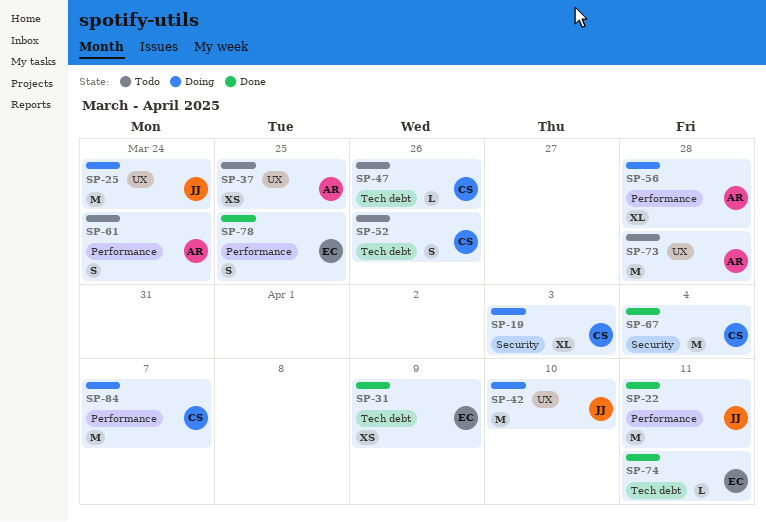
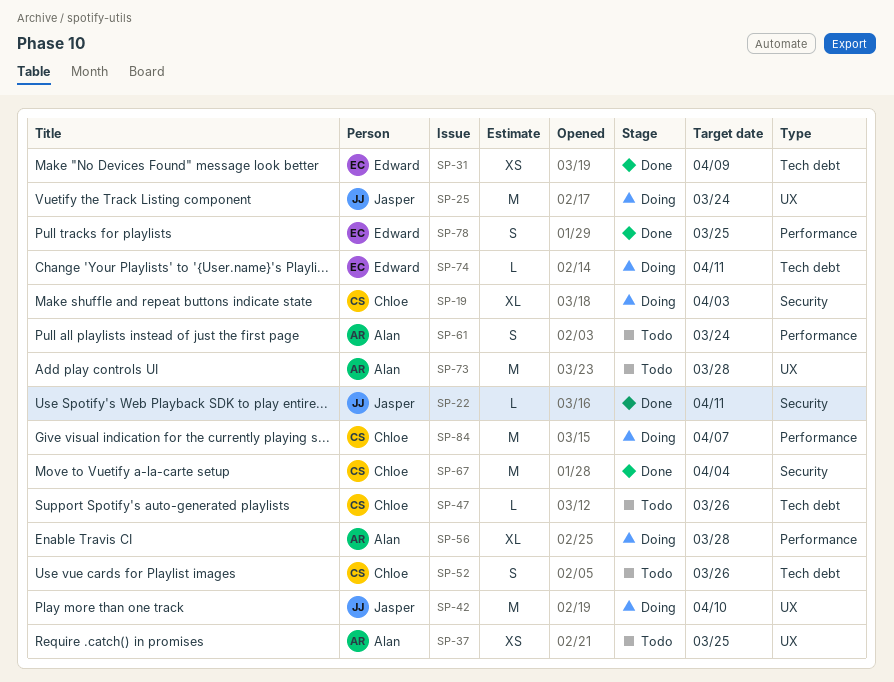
SP-22, label: Performance -> Security
SP-22, estimate: M -> L
SP-74, status: Done -> Doing

